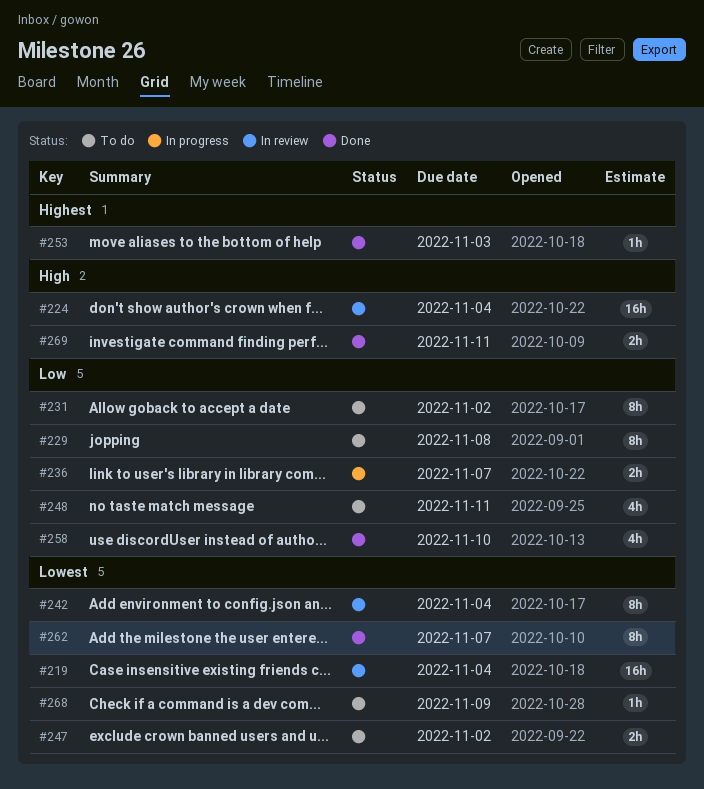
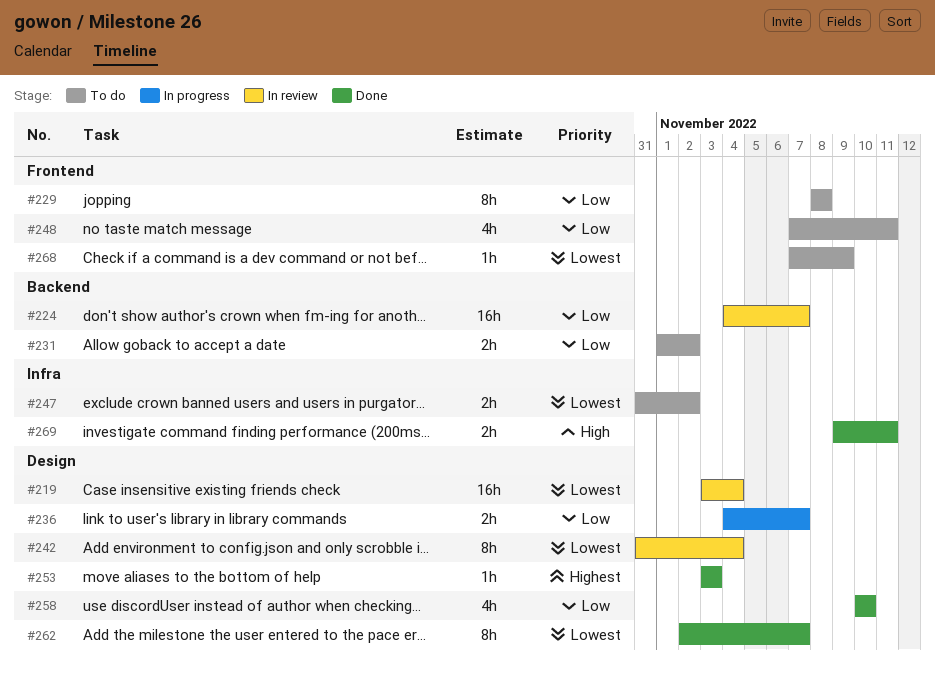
#224, priority: High -> Low
#224, due: Nov 4 -> Nov 7
#231, estimate: 8h -> 2h

